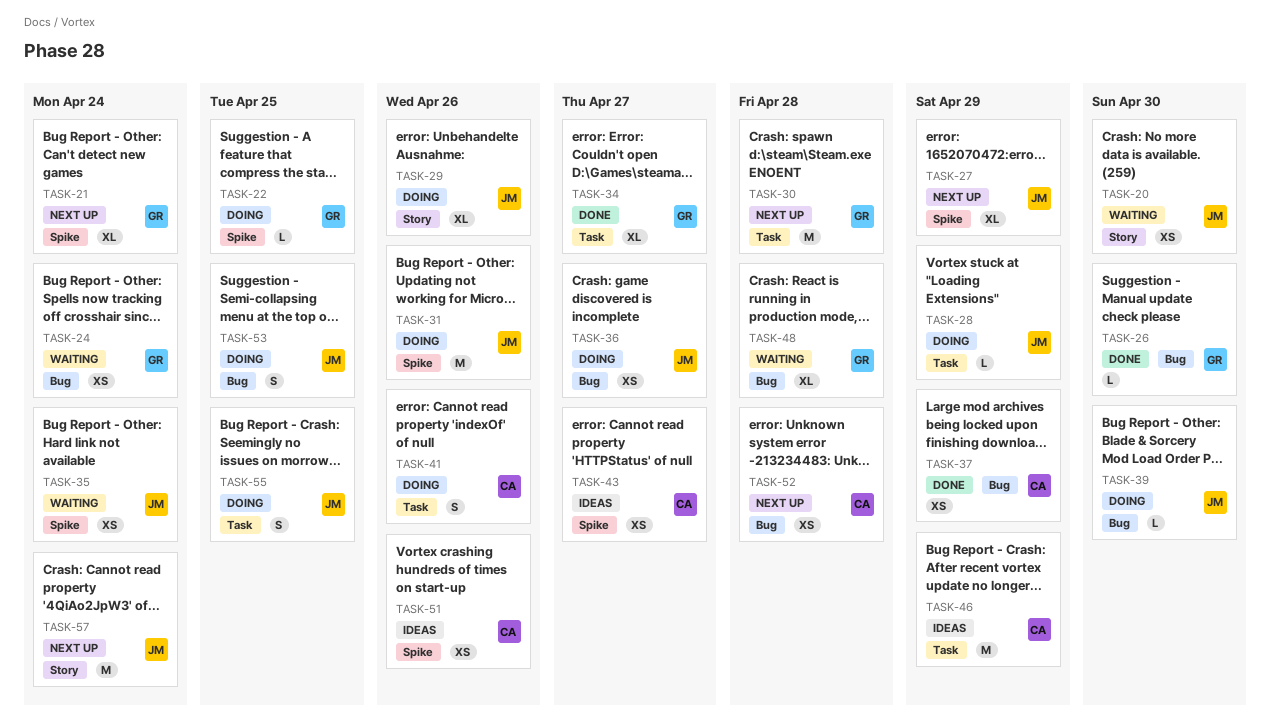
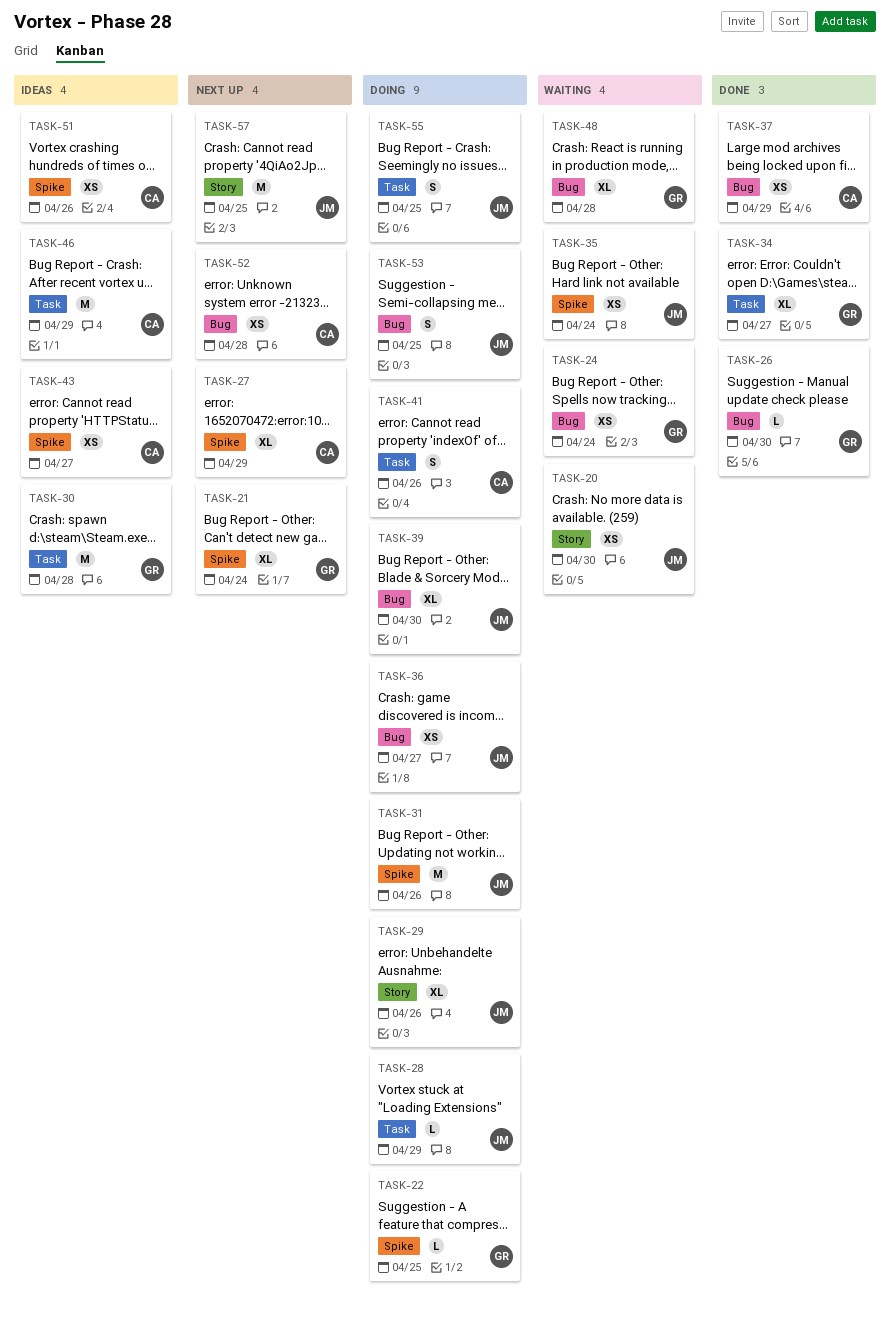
TASK-27, owner: JM -> CA
TASK-30, status: Next up -> Ideas
TASK-39, estimate: L -> XL
TASK-57, due: Apr 24 -> Apr 25

